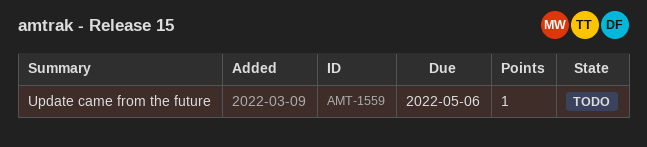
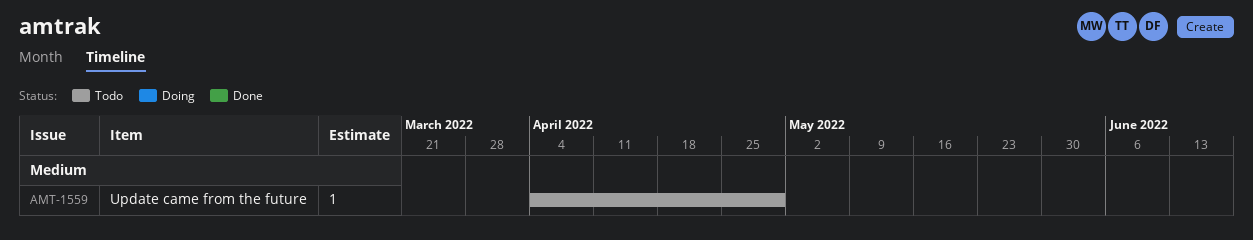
AMT-1559, due: May 6 -> Apr 29

